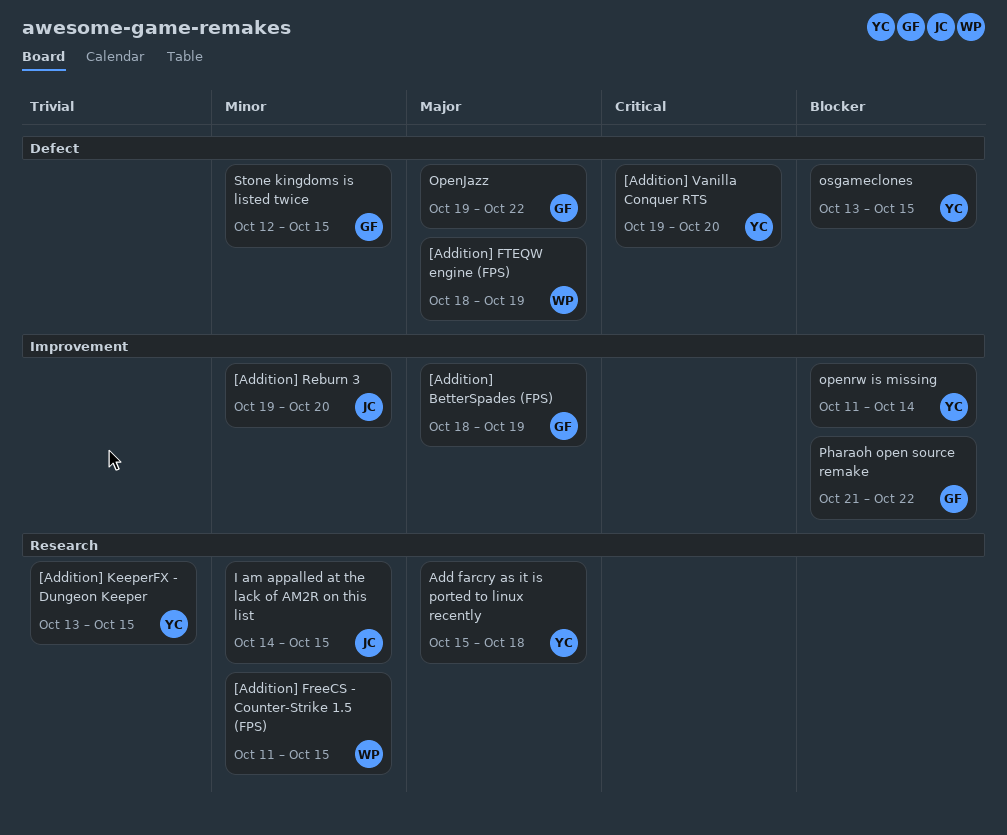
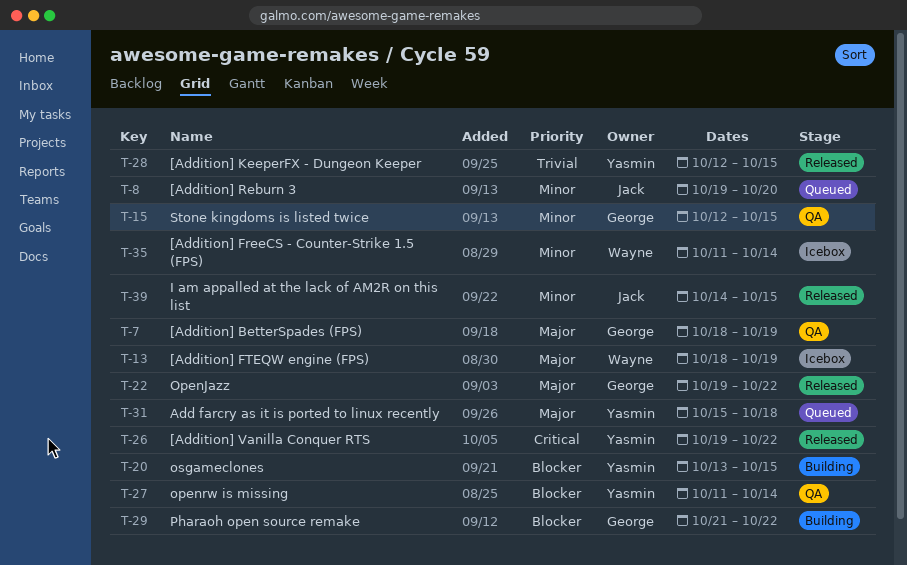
[Addition] FreeCS - Counter-Strike 1.5 (FPS), due: Oct 15 -> Oct 14
[Addition] KeeperFX - Dungeon Keeper, start: Oct 13 -> Oct 12
[Addition] Vanilla Conquer RTS, due: Oct 20 -> Oct 22

